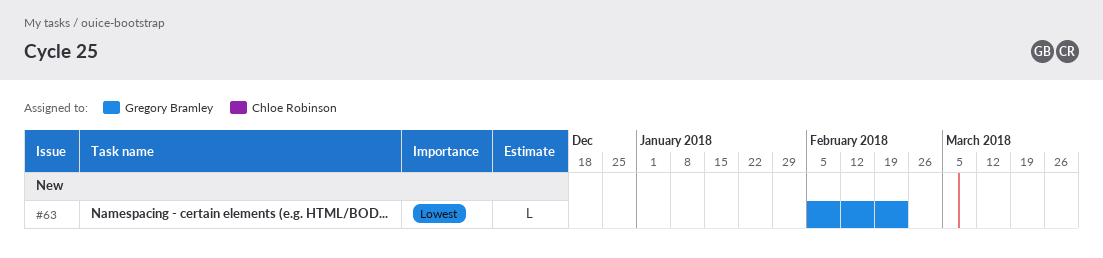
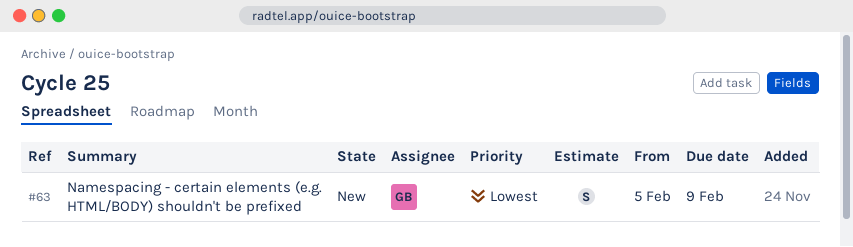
#63, estimate: L -> S
#63, due: Feb 23 -> Feb 9

